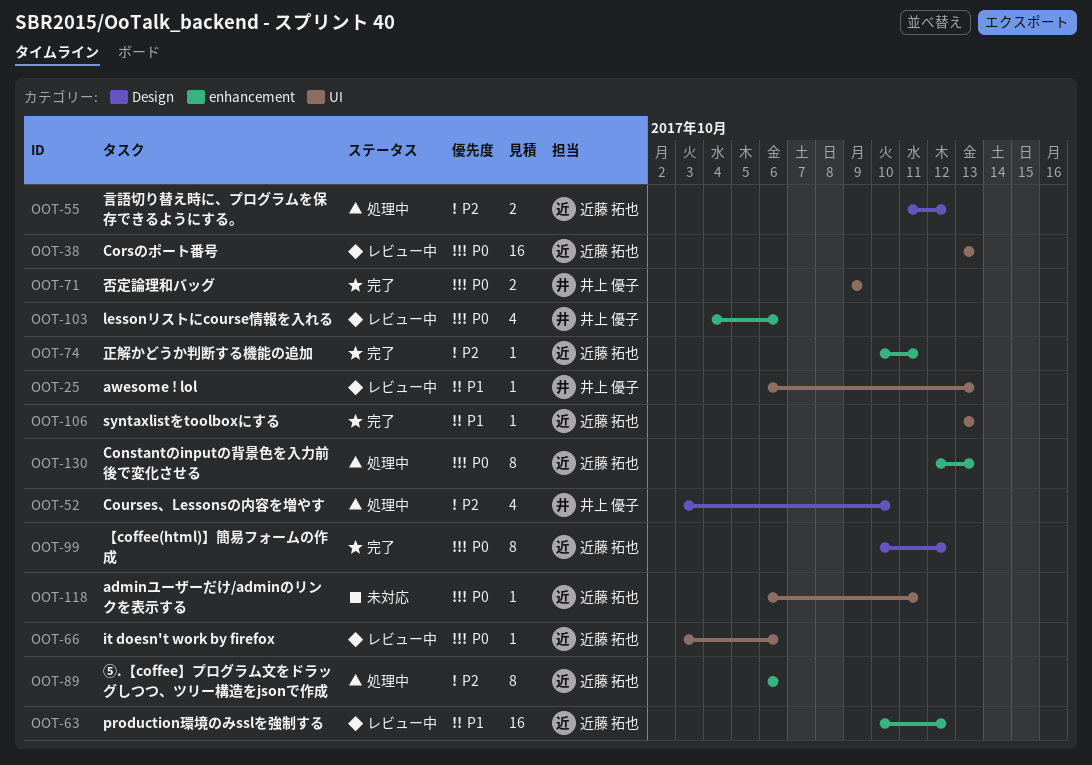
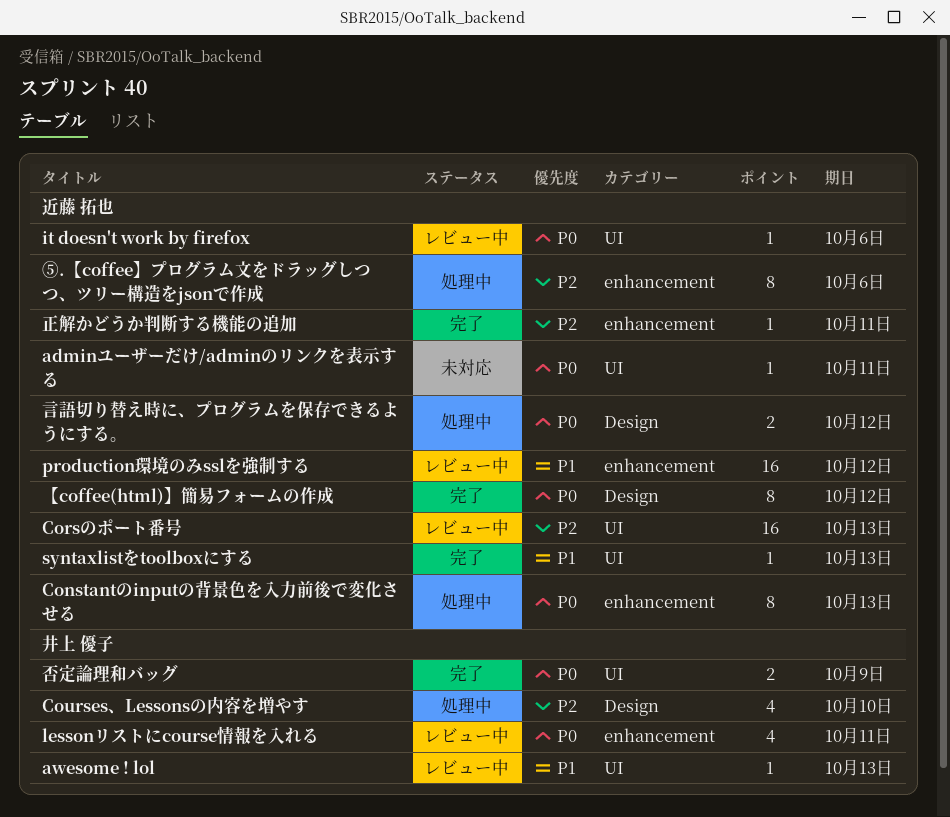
Corsのポート番号, priority: P0 -> P2
lessonリストにcourse情報を入れる, due: Oct 6 -> Oct 11
言語切り替え時に、プログラムを保存できるようにする。, priority: P2 -> P0

